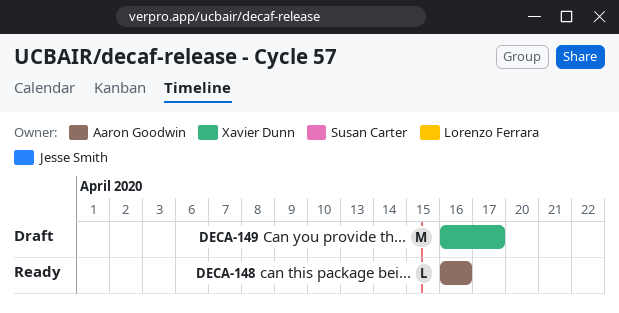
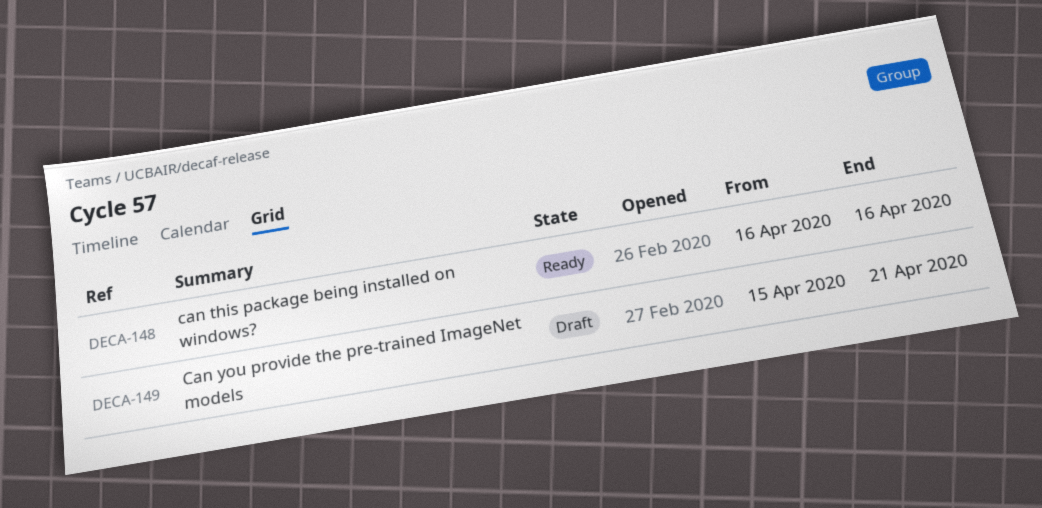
DECA-149, start: Apr 16 -> Apr 15
DECA-149, due: Apr 17 -> Apr 21

